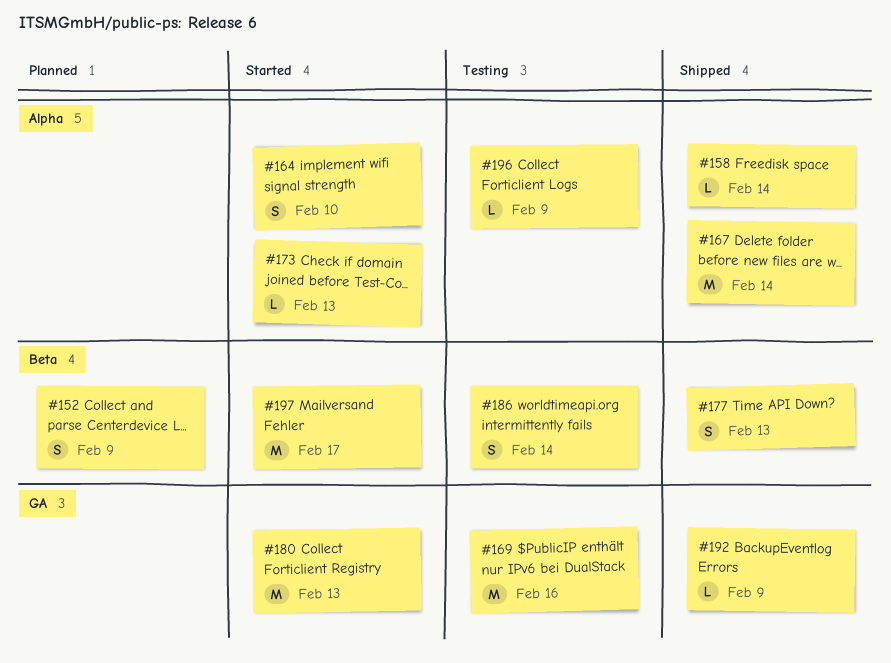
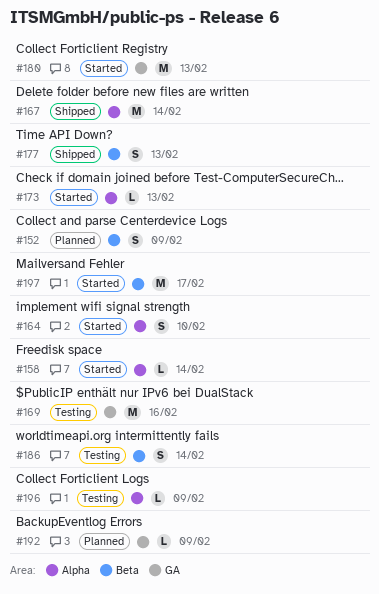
#158, status: Shipped -> Started
#192, status: Shipped -> Planned

